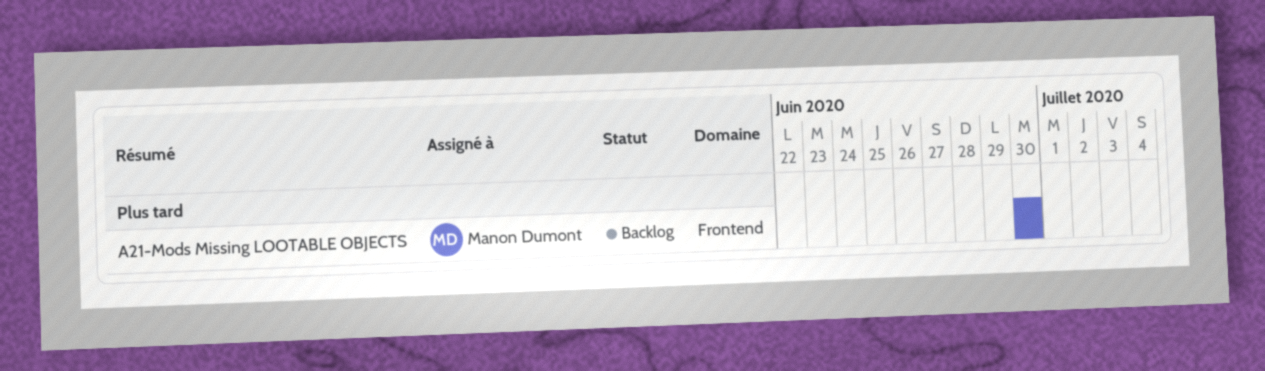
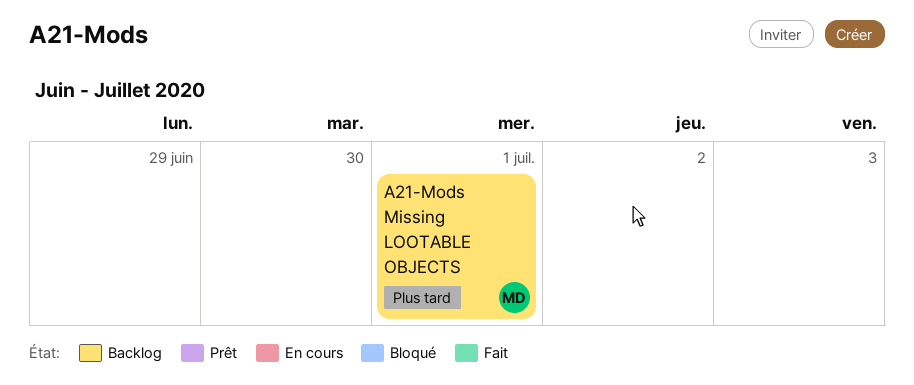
A21-Mods Missing LOOTABLE OBJECTS, due: Jun 30 -> Jul 1

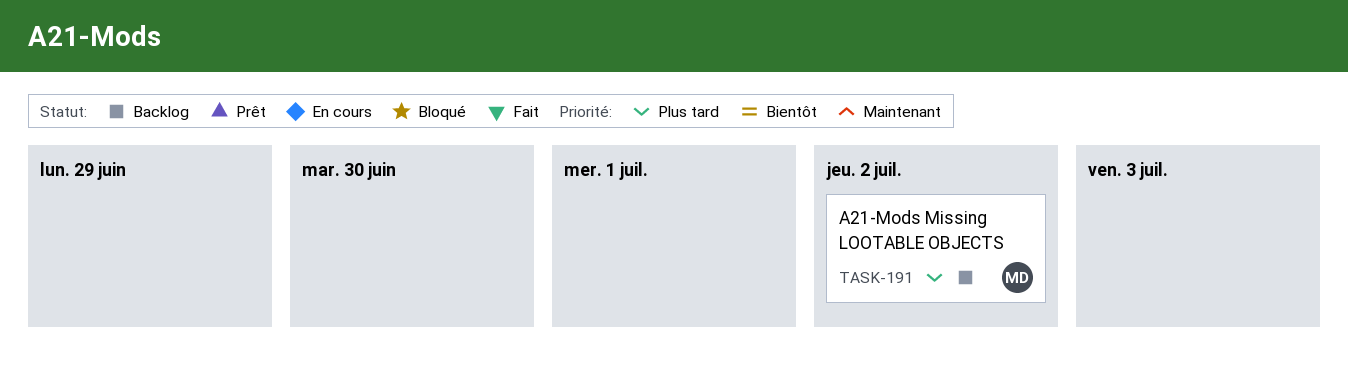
A21-Mods Missing LOOTABLE OBJECTS, due: Jul 1 -> Jul 2

